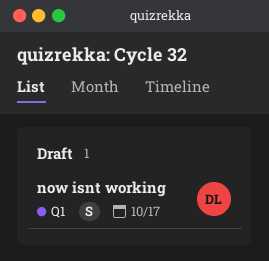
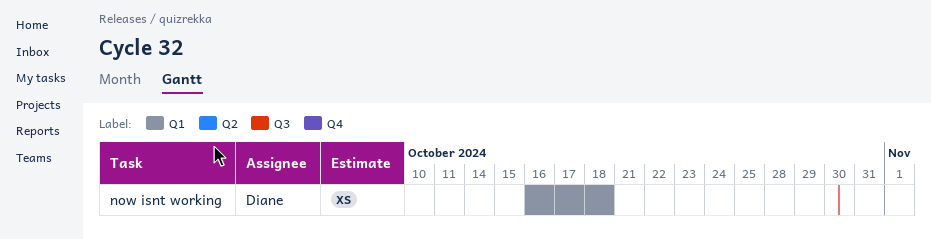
now isnt working, estimate: S -> XS
now isnt working, due: Oct 17 -> Oct 18

